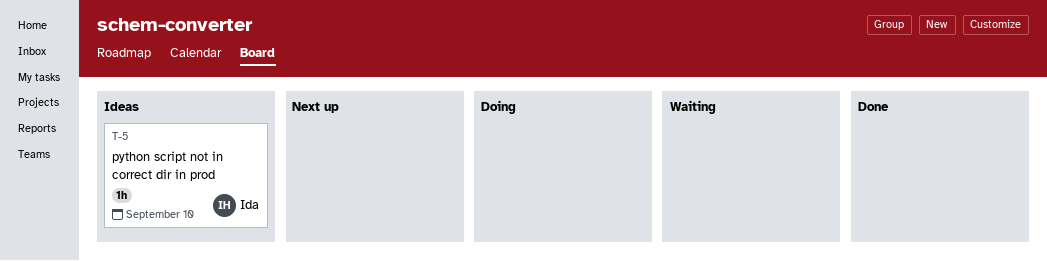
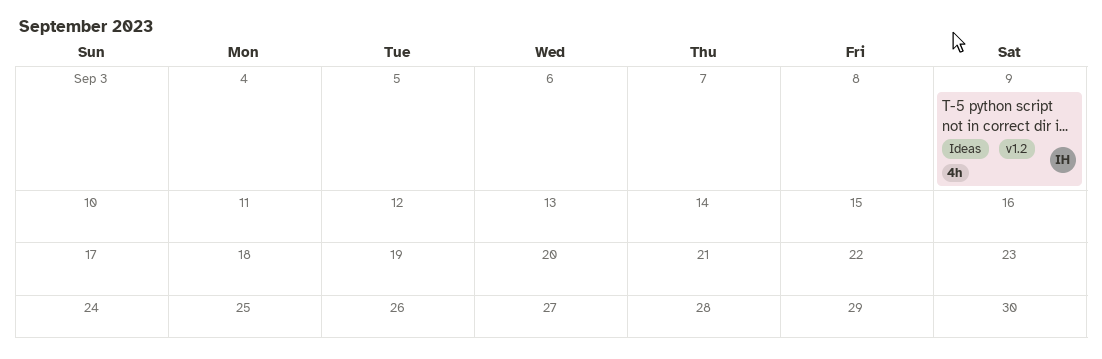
T-5, estimate: 1h -> 4h
T-5, due: Sep 10 -> Sep 9

